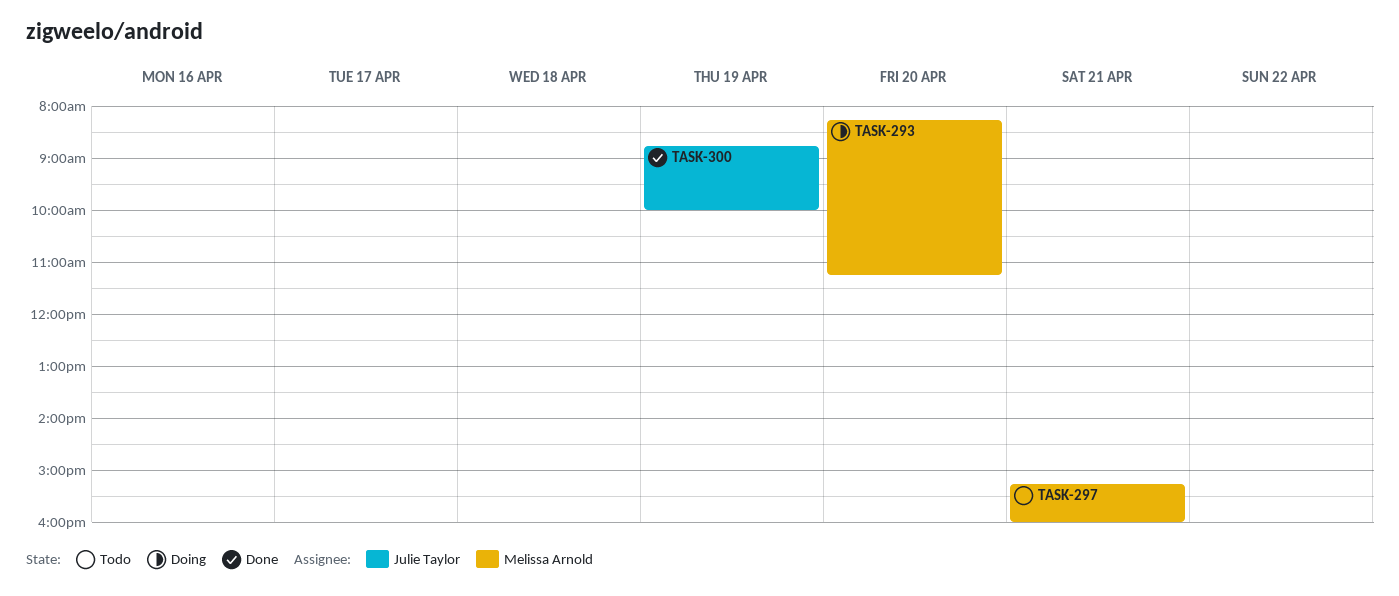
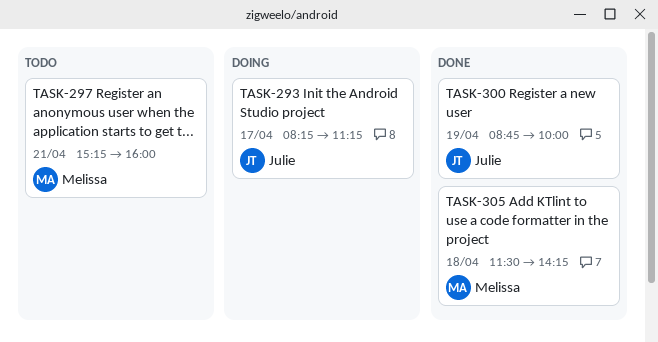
TASK-293, owner: Melissa Arnold -> Julie Taylor
TASK-293, day: Apr 20 -> Apr 17
TASK-305: none -> present

